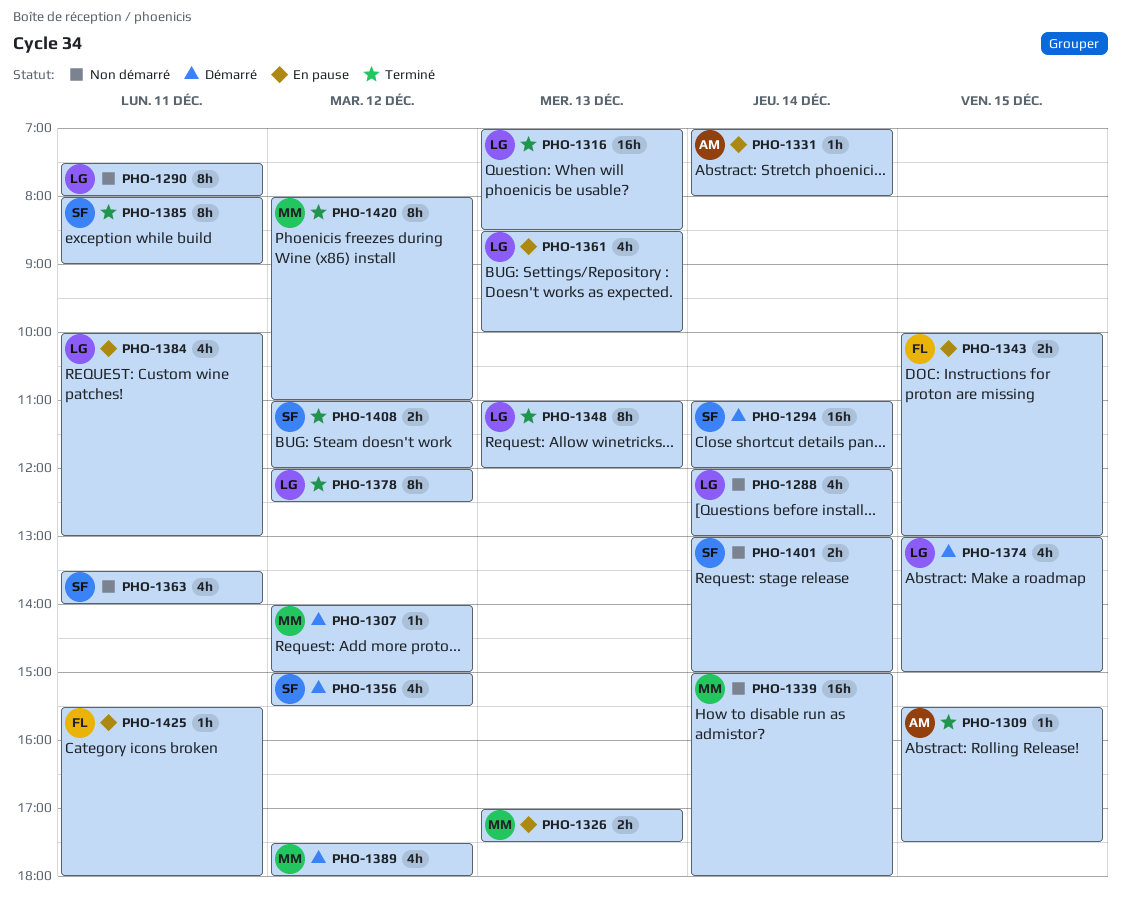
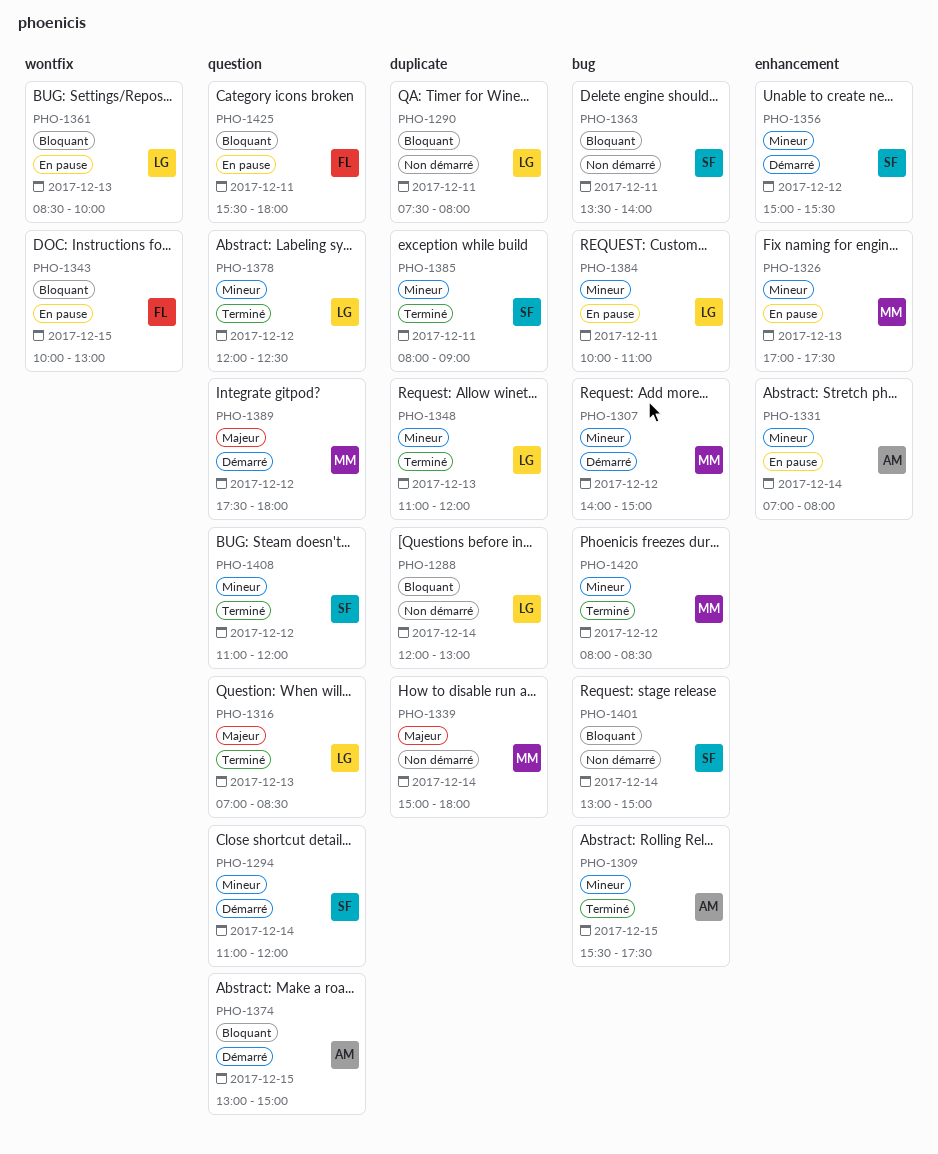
PHO-1374, owner: LG -> AM
PHO-1384, ends: 13:00 -> 11:00
PHO-1420, ends: 11:00 -> 08:30

